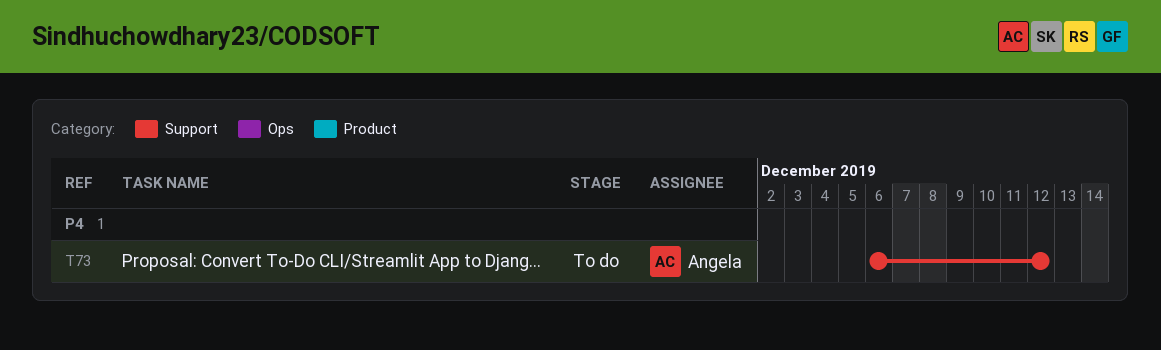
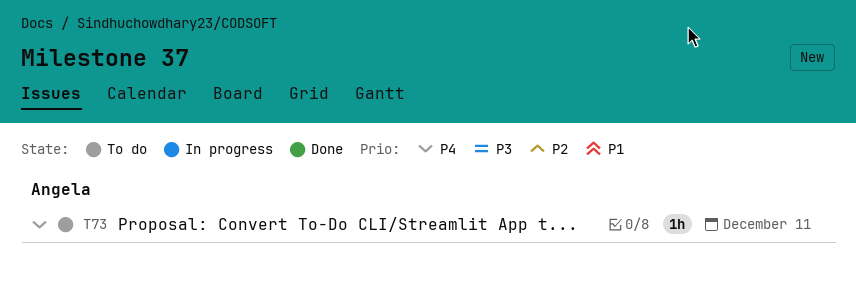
T73, due: Dec 12 -> Dec 11

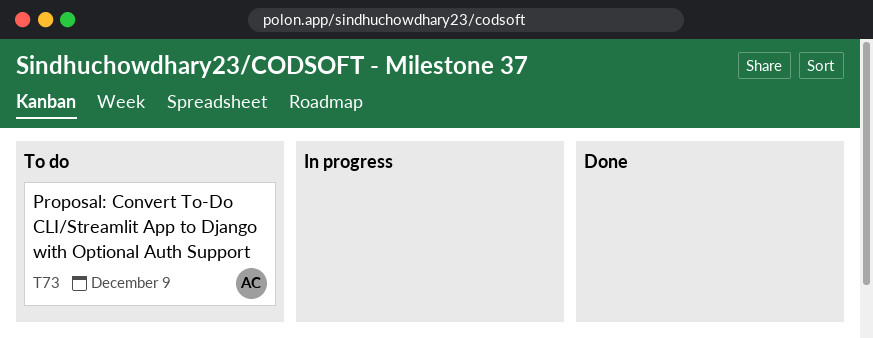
T73, due: Dec 11 -> Dec 9

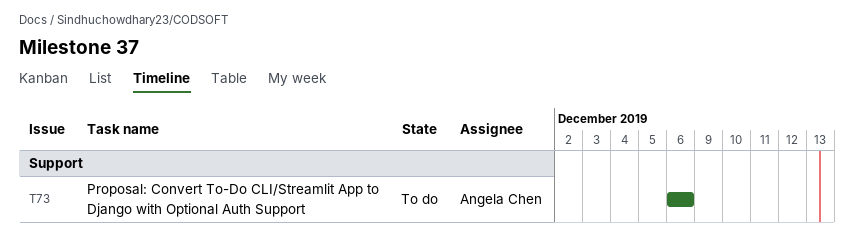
T73, due: Dec 9 -> Dec 6

